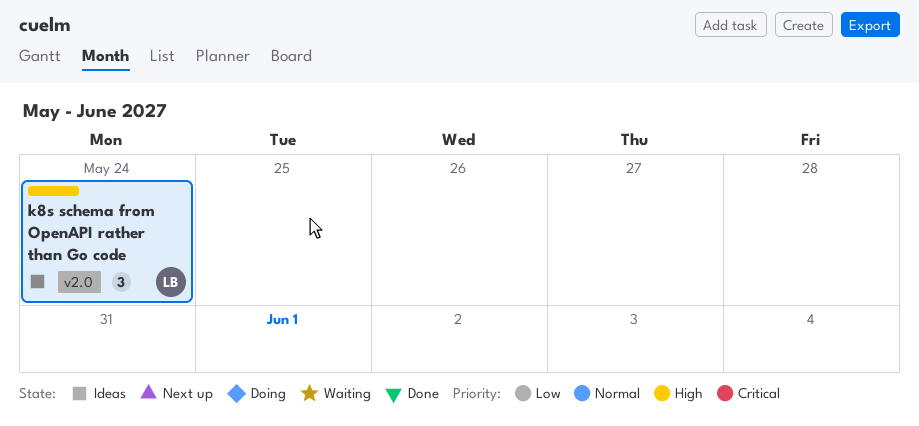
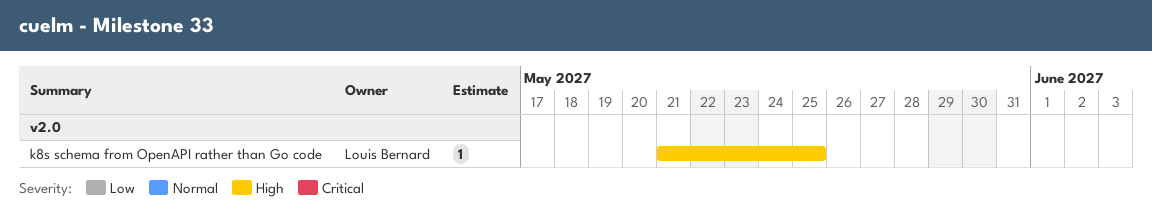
k8s schema from OpenAPI rather than Go code, estimate: 3 -> 1
k8s schema from OpenAPI rather than Go code, due: May 24 -> May 25

